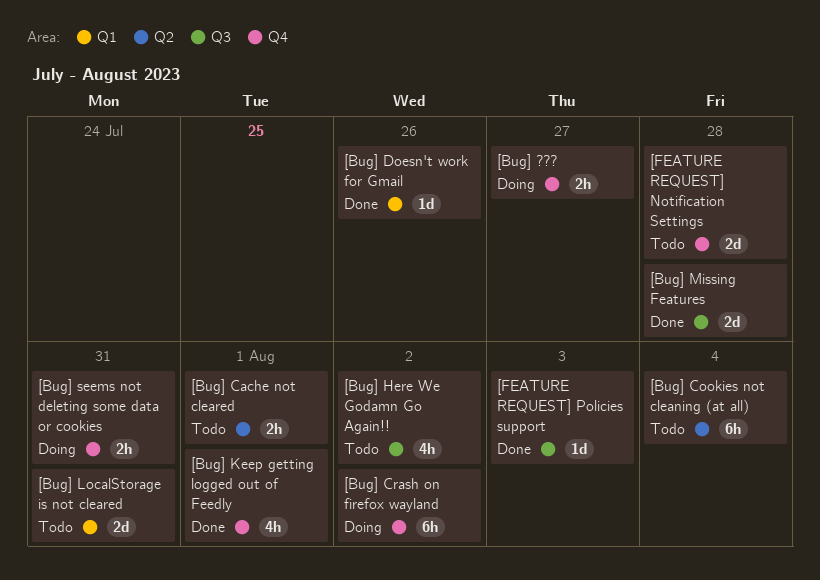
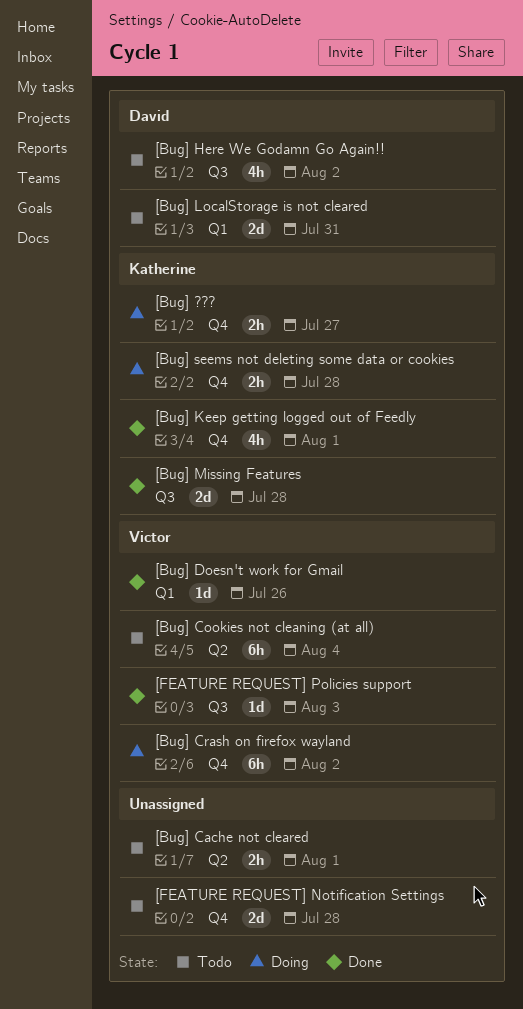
[Bug] seems not deleting some data or cookies, due: Jul 31 -> Jul 28

